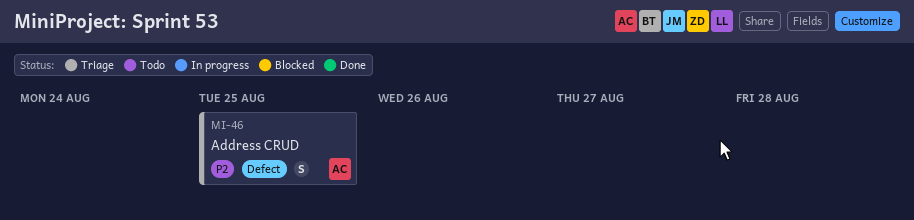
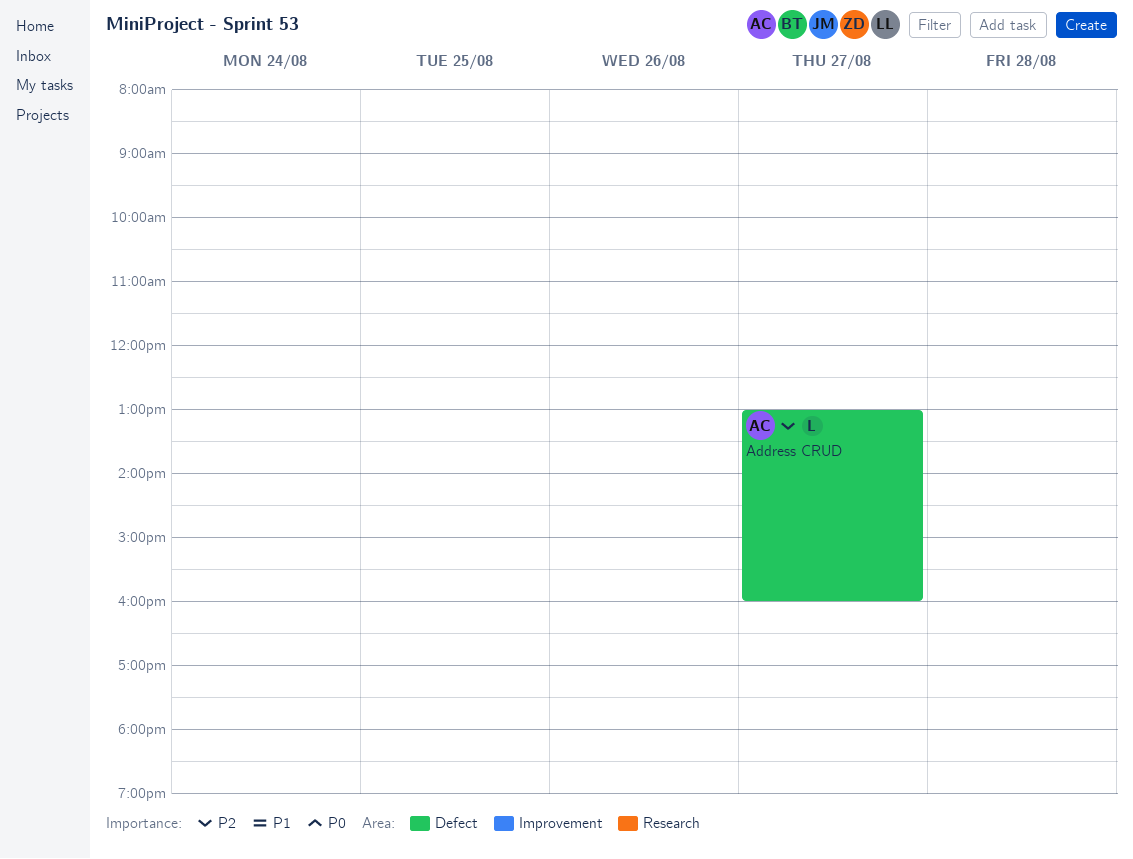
Address CRUD, estimate: S -> L
Address CRUD, day: Aug 25 -> Aug 27

